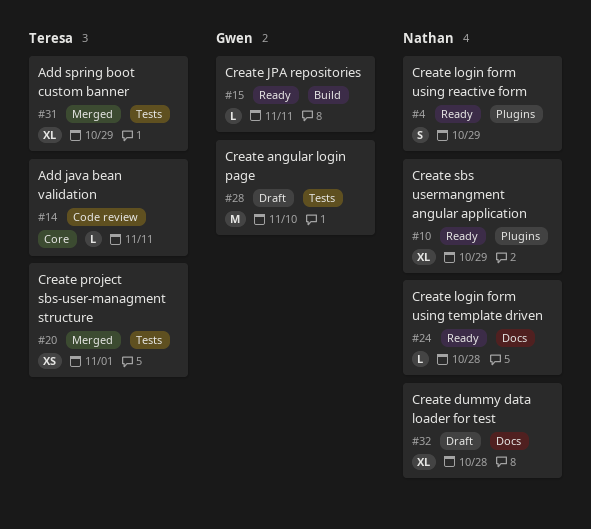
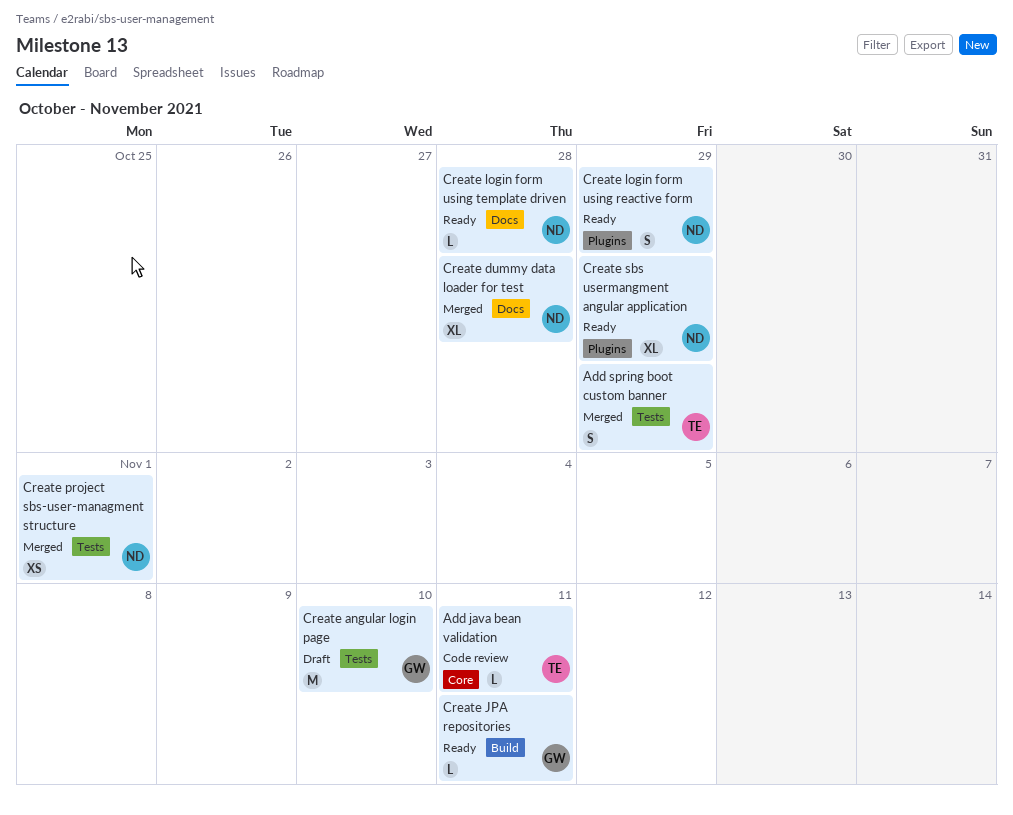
Add spring boot custom banner, estimate: XL -> S
Create dummy data loader for test, status: Draft -> Merged
Create project sbs-user-managment structure, owner: Teresa -> Nathan

